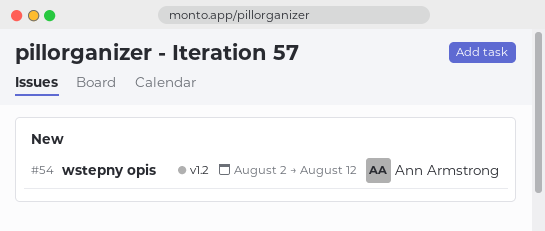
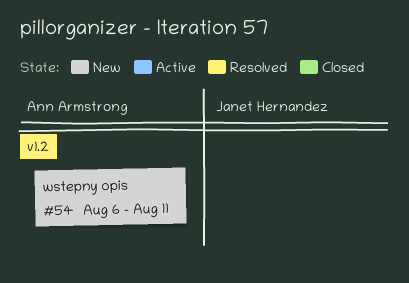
#54, start: Aug 2 -> Aug 6
#54, due: Aug 12 -> Aug 11

